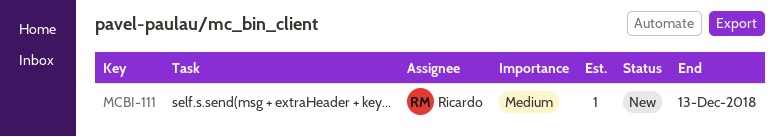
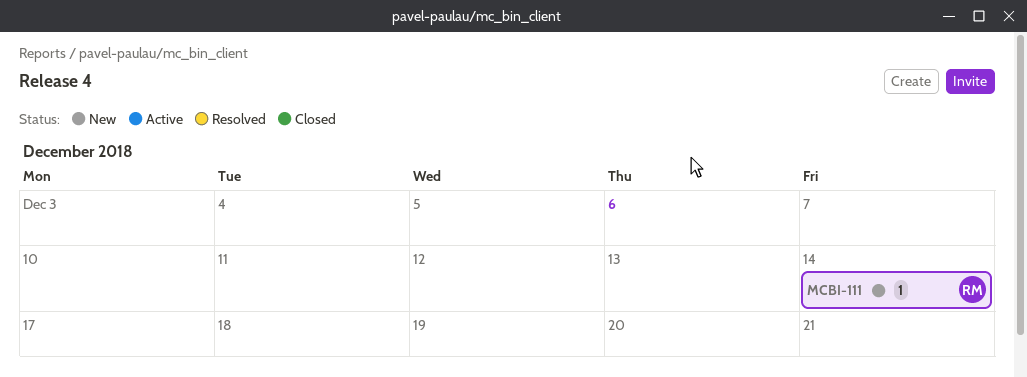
MCBI-111, due: Dec 13 -> Dec 14

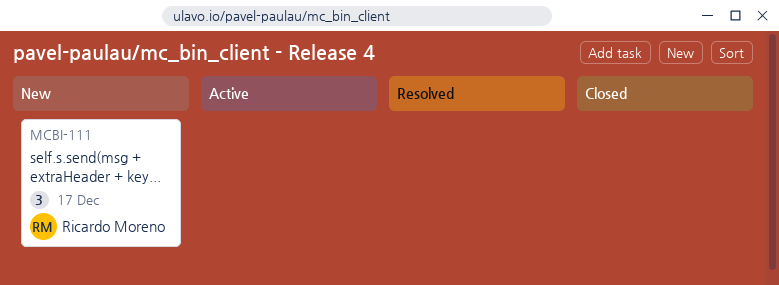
MCBI-111, estimate: 1 -> 3
MCBI-111, due: Dec 14 -> Dec 17

